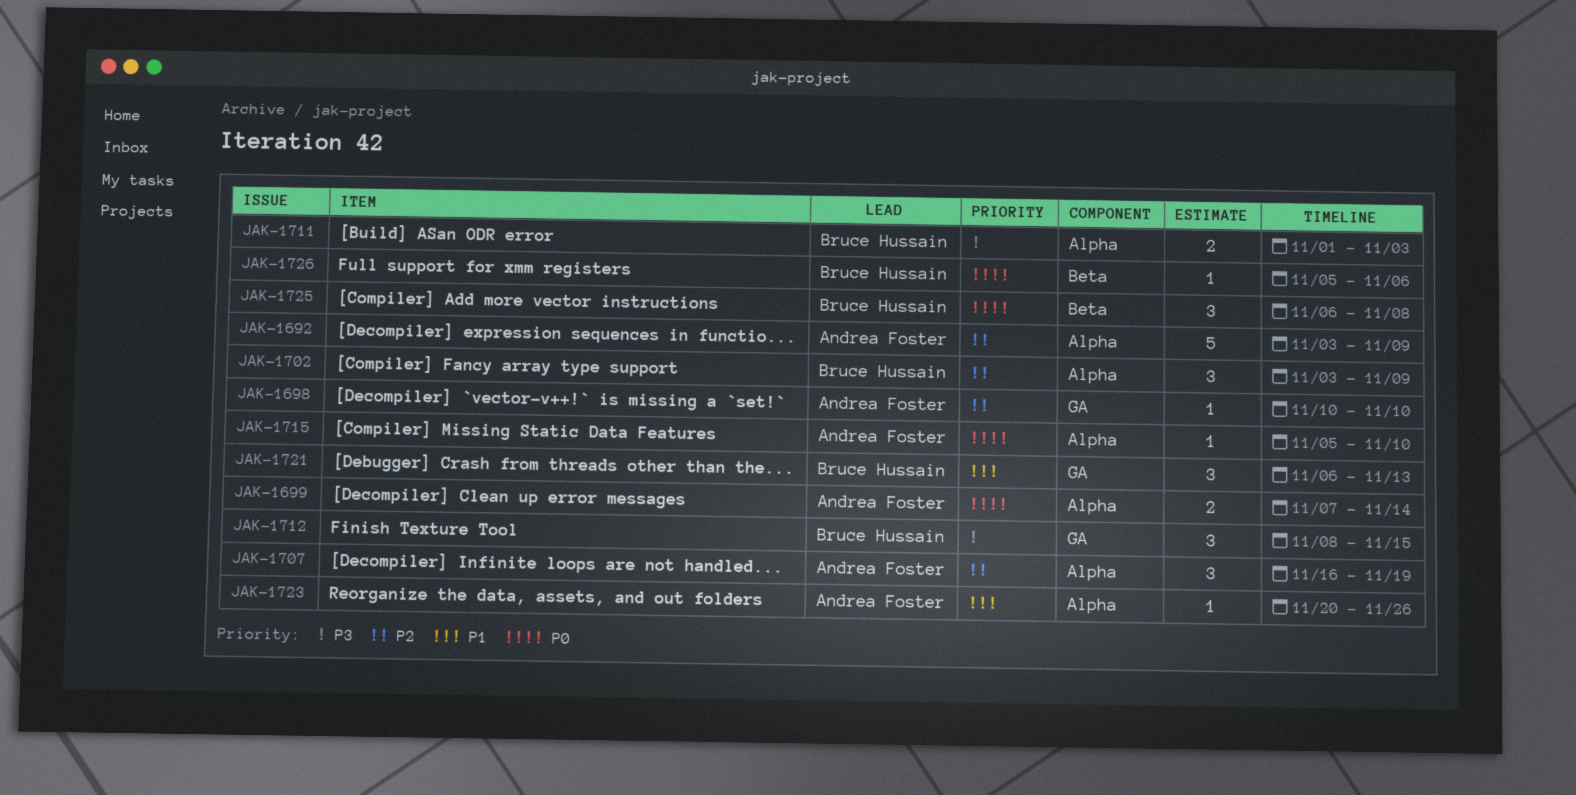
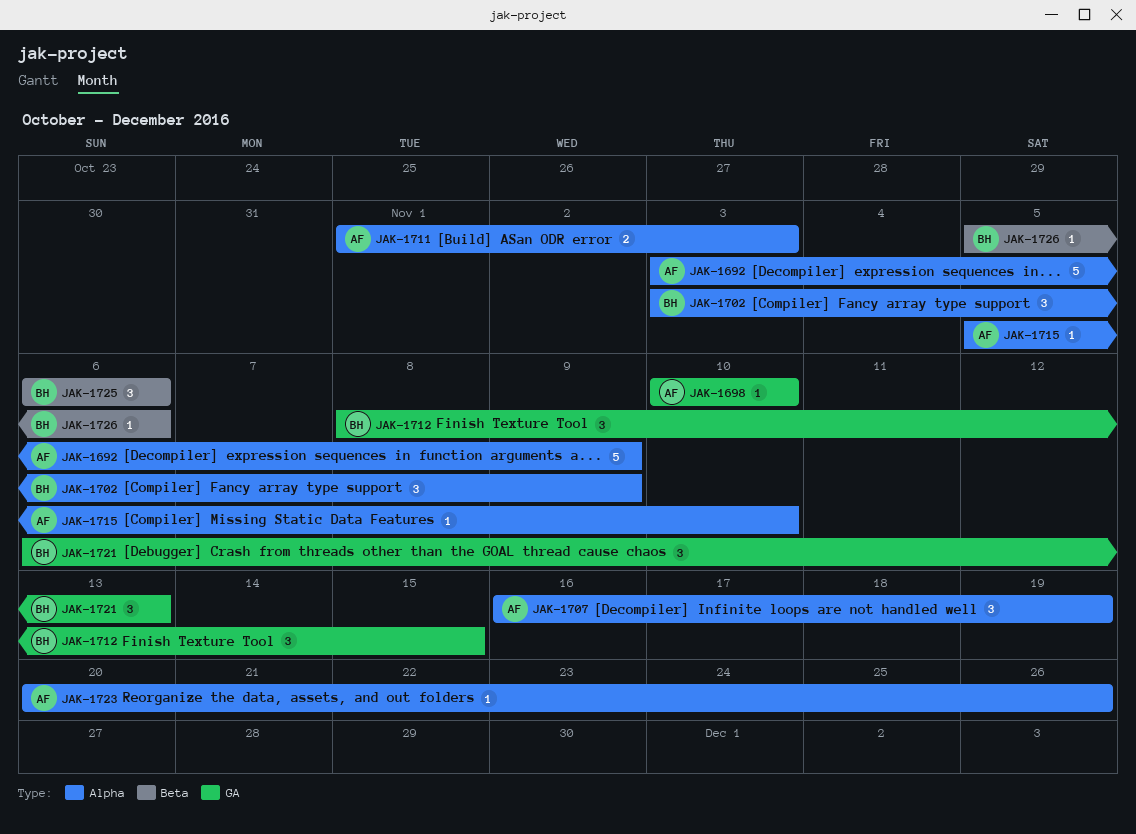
JAK-1699: present -> none
JAK-1711, owner: Bruce Hussain -> Andrea Foster
JAK-1725, due: Nov 8 -> Nov 6

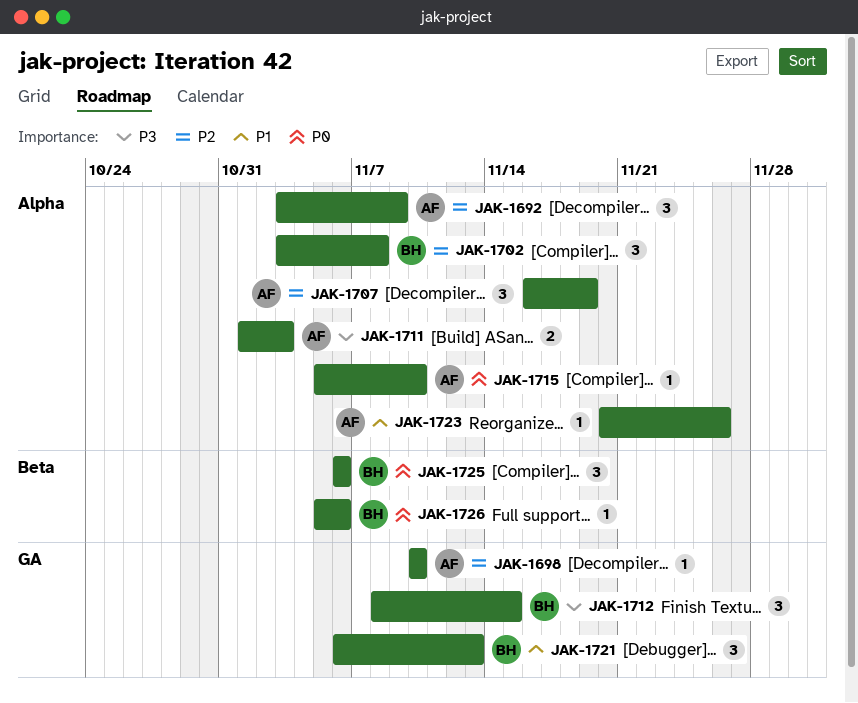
JAK-1692, estimate: 5 -> 3
JAK-1702, due: Nov 9 -> Nov 8

